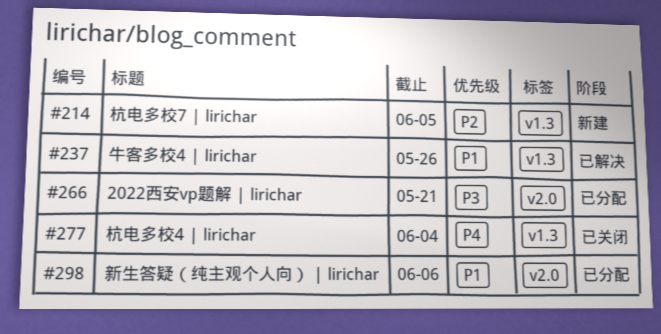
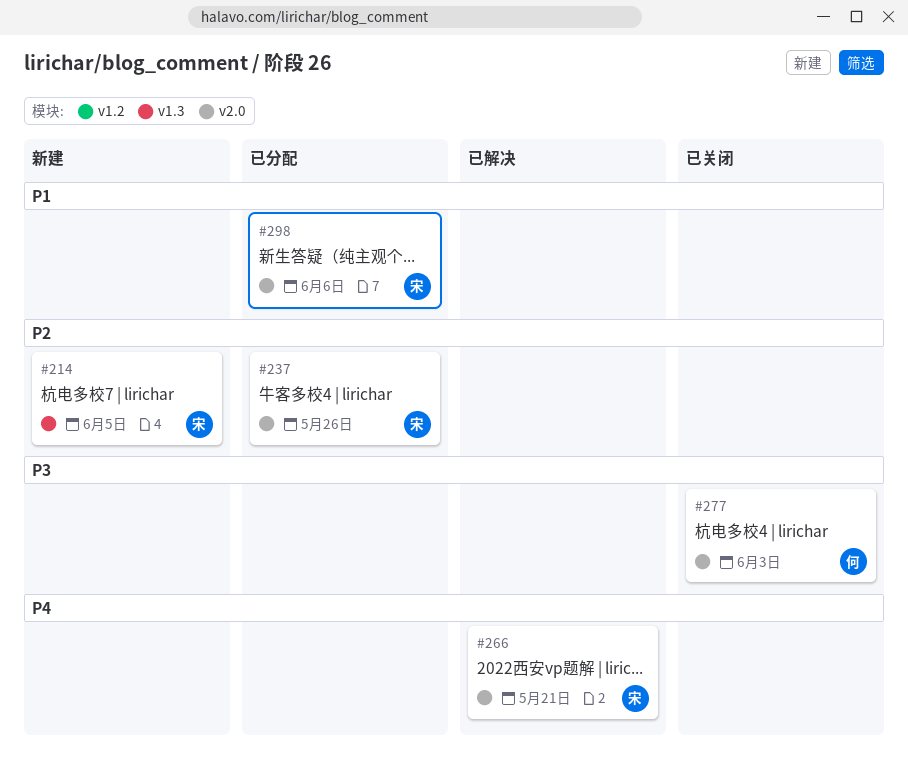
#237, status: 已解决 -> 已分配
#237, priority: P1 -> P2
#237, label: v1.3 -> v2.0
#266, status: 已分配 -> 已解决
#266, priority: P3 -> P4
#277, priority: P4 -> P3
#277, label: v1.3 -> v2.0
#277, due: Jun 4 -> Jun 3

